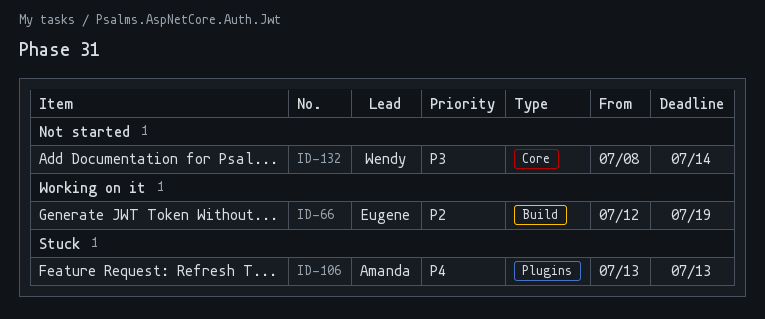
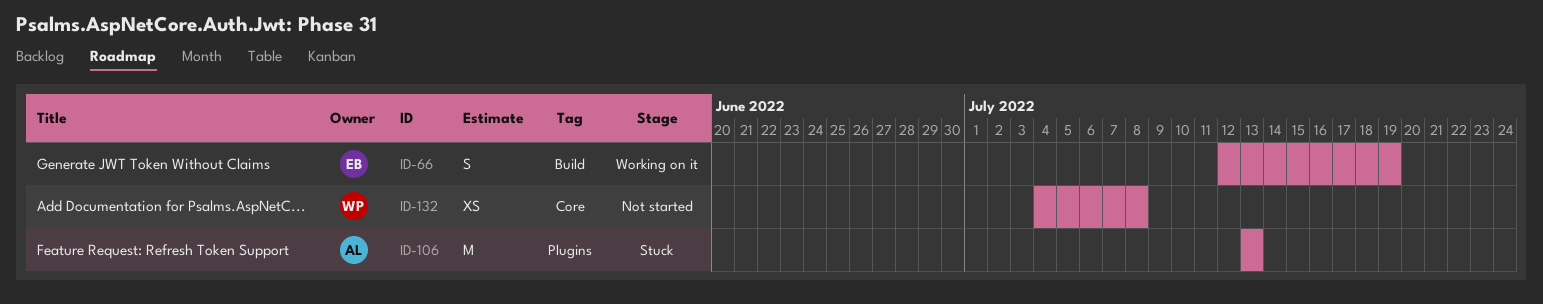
ID-132, start: Jul 8 -> Jul 4
ID-132, due: Jul 14 -> Jul 8

